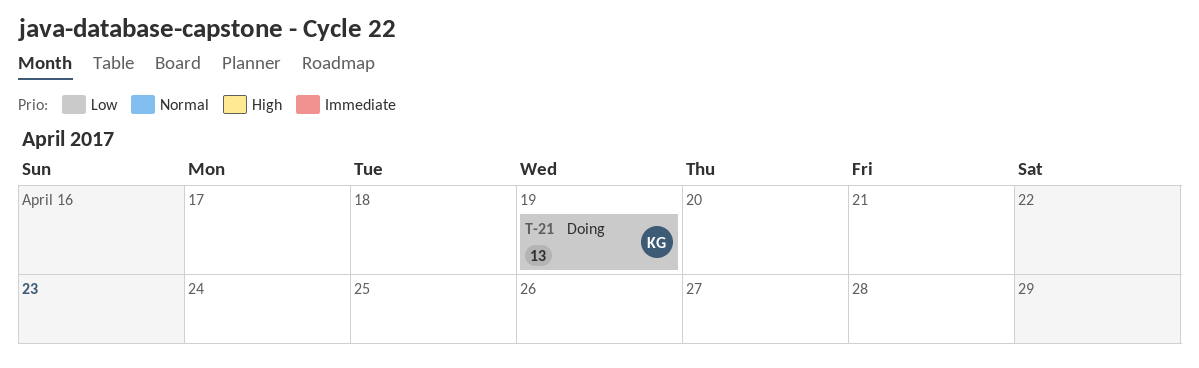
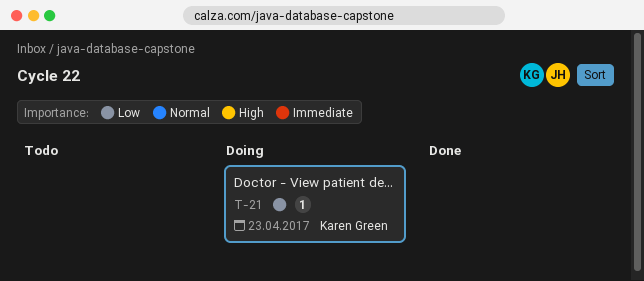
T-21, estimate: 13 -> 1
T-21, due: Apr 19 -> Apr 23

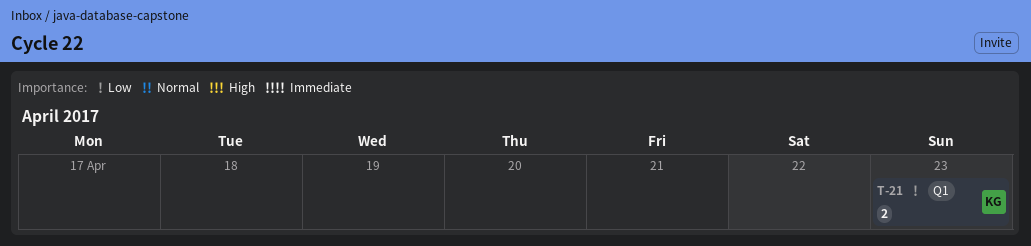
T-21, estimate: 1 -> 2

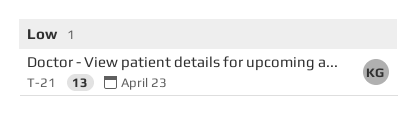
T-21, estimate: 2 -> 13

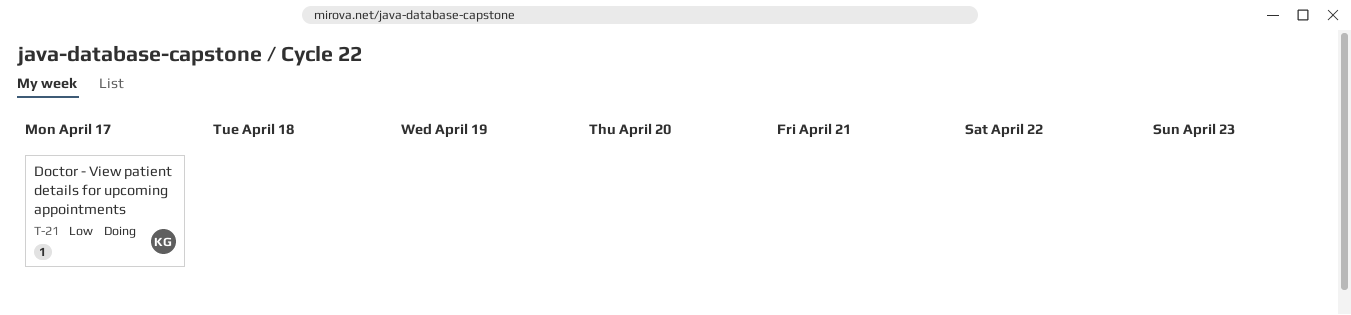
T-21, estimate: 13 -> 1
T-21, due: Apr 23 -> Apr 17

